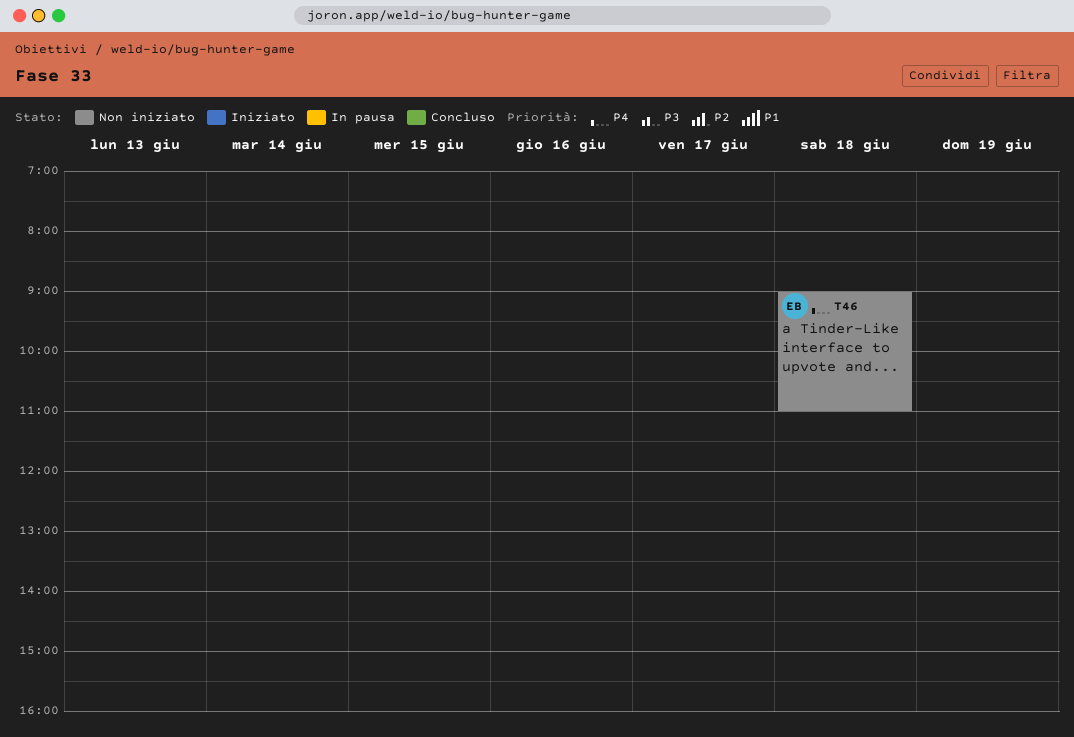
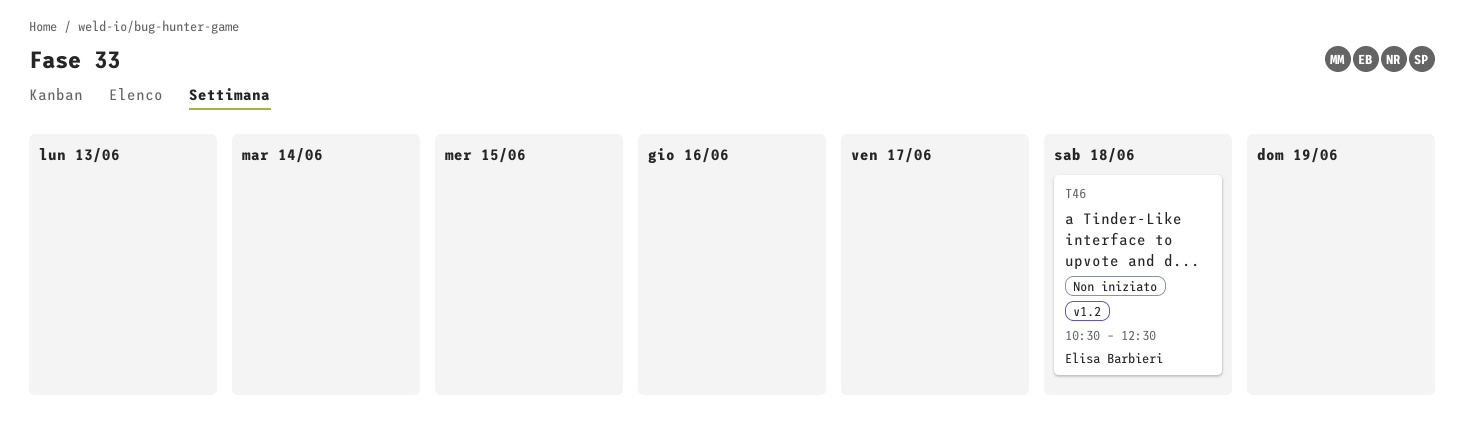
T46, begins: 09:00 -> 10:30
T46, ends: 11:00 -> 12:30

